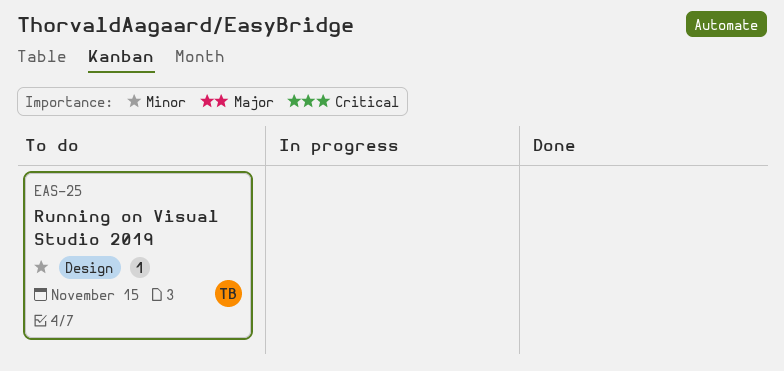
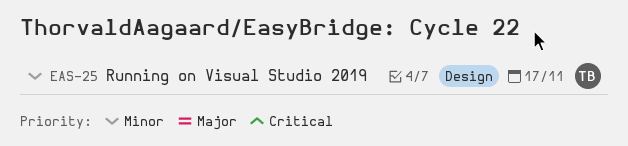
EAS-25, due: Nov 15 -> Nov 17

